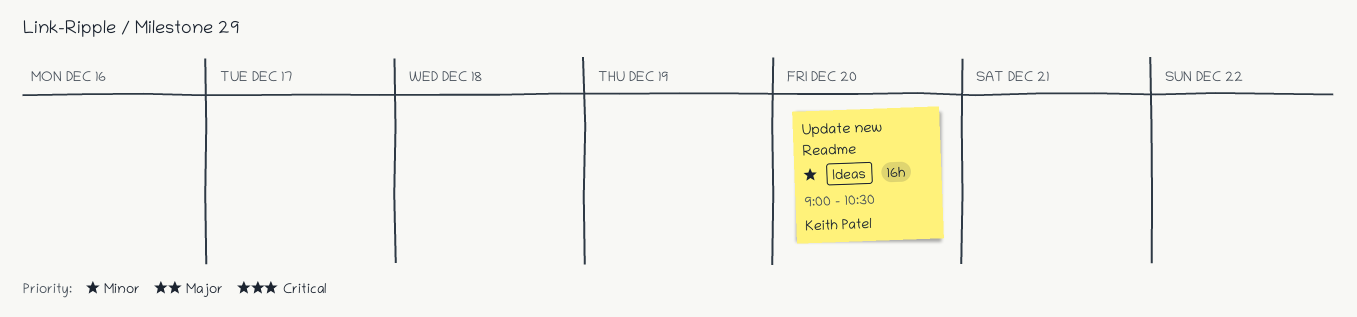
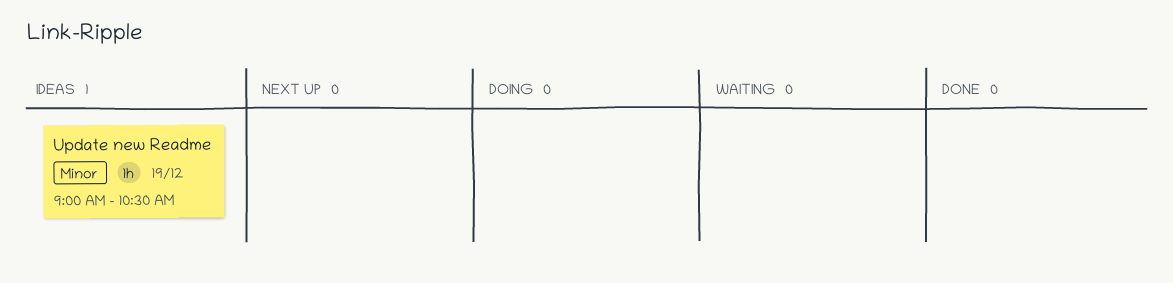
Update new Readme, estimate: 16h -> 1h
Update new Readme, day: Dec 20 -> Dec 19

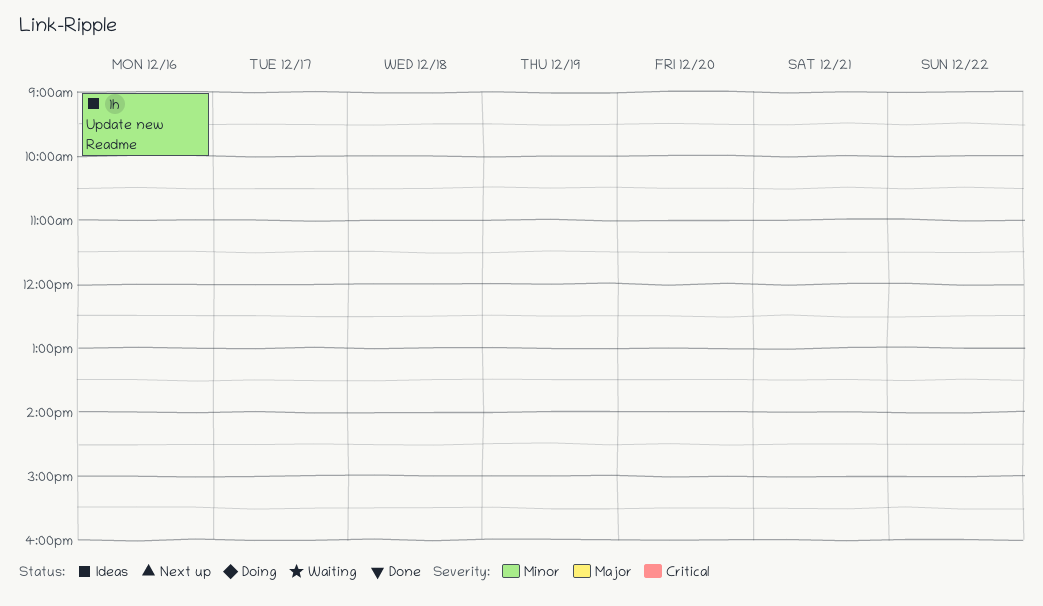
Update new Readme, day: Dec 19 -> Dec 16
Update new Readme, ends: 10:30 -> 10:00

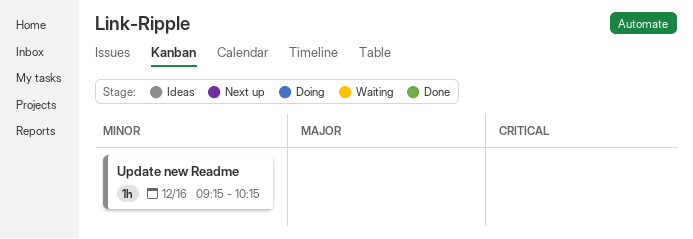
Update new Readme, begins: 09:00 -> 09:15
Update new Readme, ends: 10:00 -> 10:15

